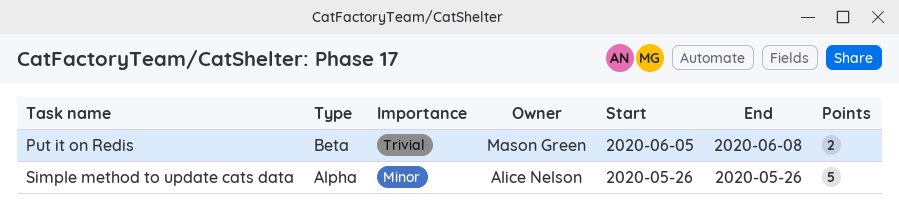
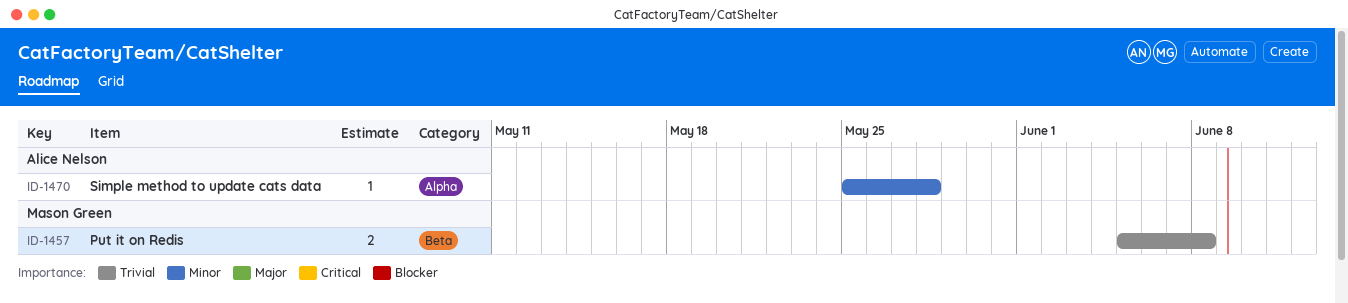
Simple method to update cats data, estimate: 5 -> 1
Simple method to update cats data, start: May 26 -> May 25
Simple method to update cats data, due: May 26 -> May 28

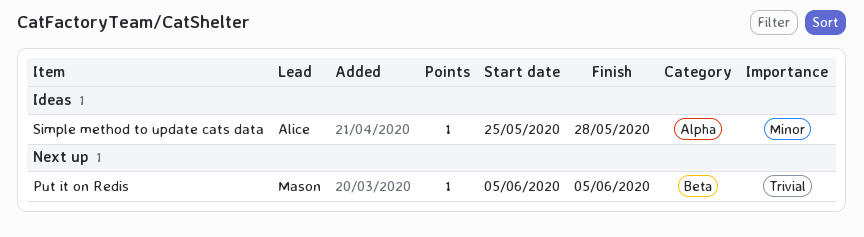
Put it on Redis, estimate: 2 -> 1
Put it on Redis, due: Jun 8 -> Jun 5

